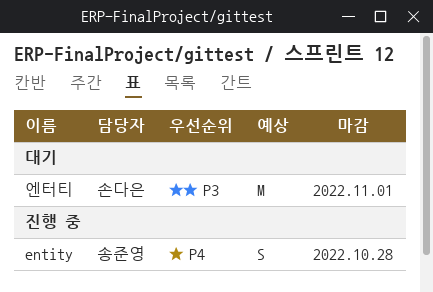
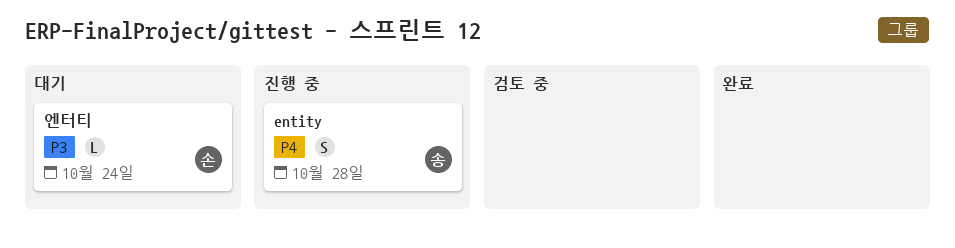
엔터티, estimate: M -> L
엔터티, due: Nov 1 -> Oct 24

